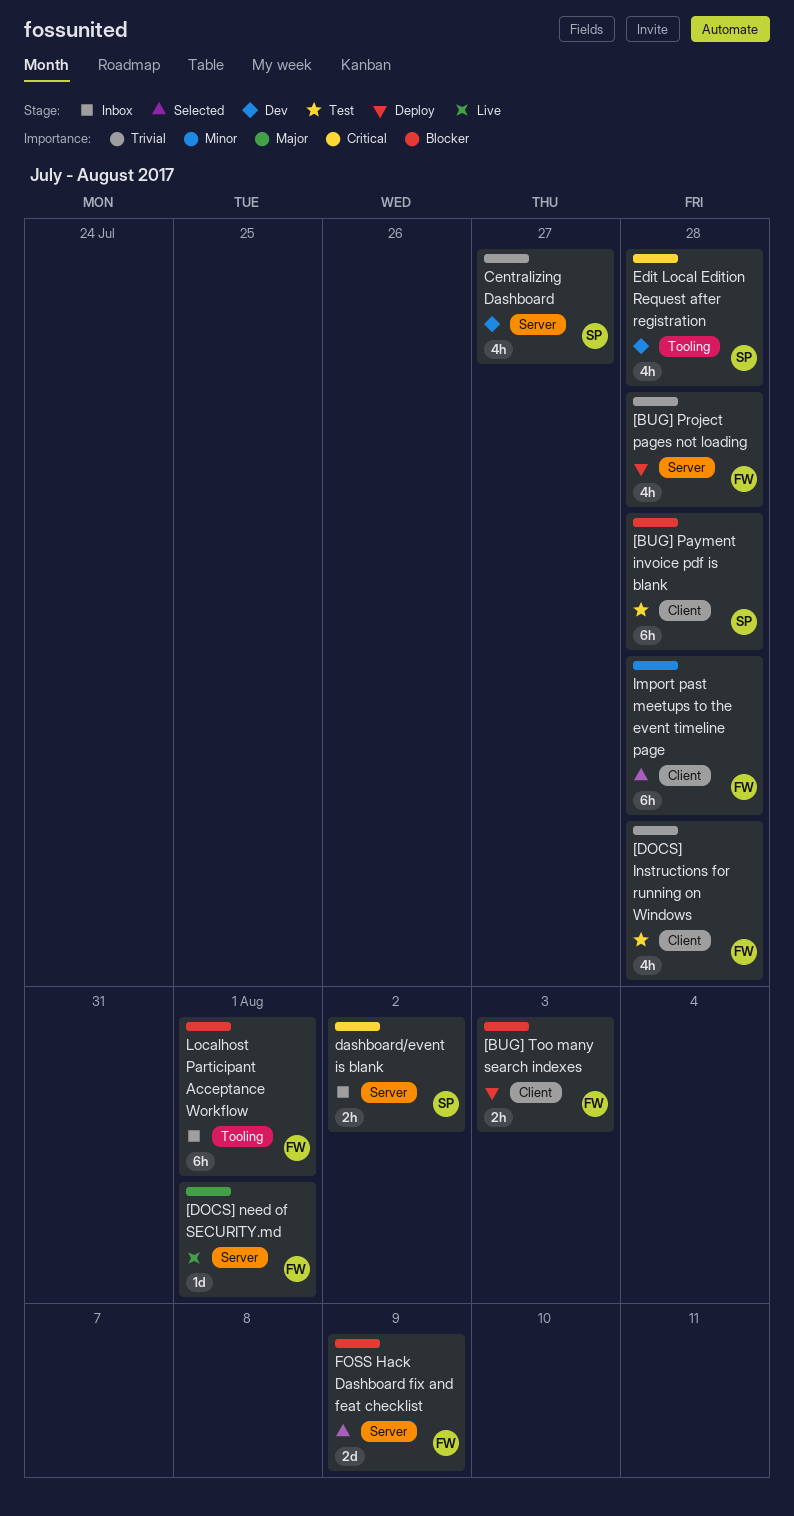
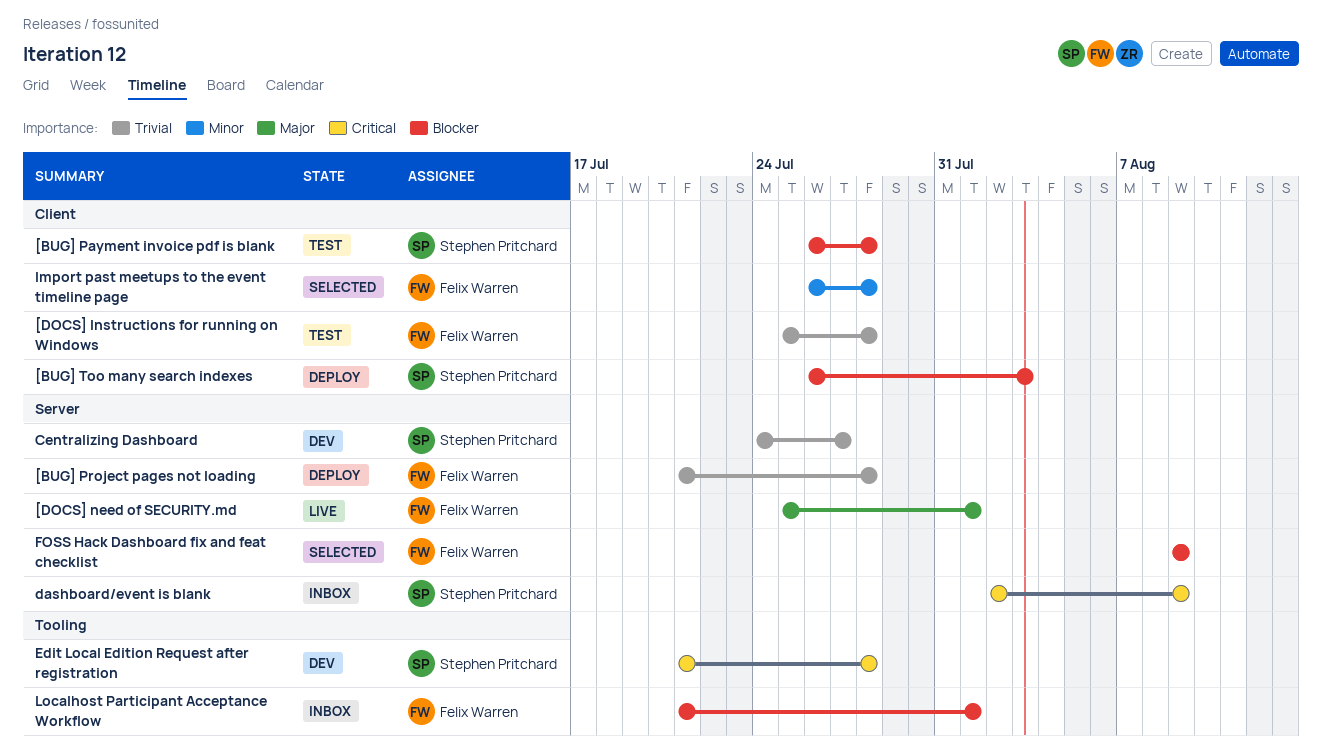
[BUG] Too many search indexes, owner: Felix Warren -> Stephen Pritchard
dashboard/event is blank, due: Aug 2 -> Aug 9

